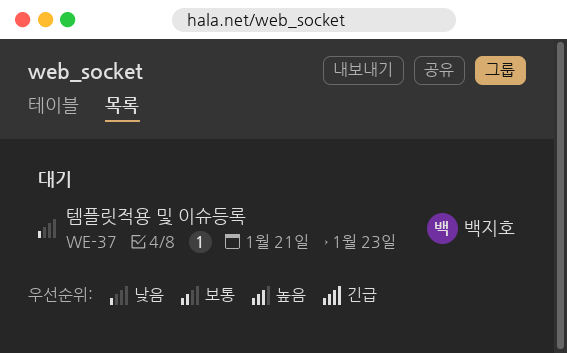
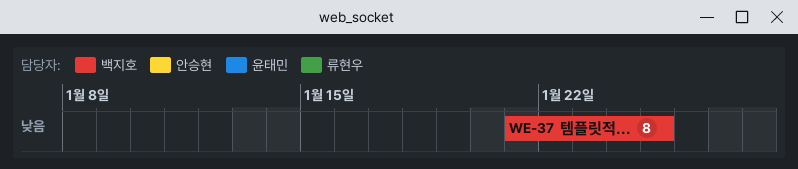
WE-37, estimate: 1 -> 8
WE-37, due: Jan 23 -> Jan 25

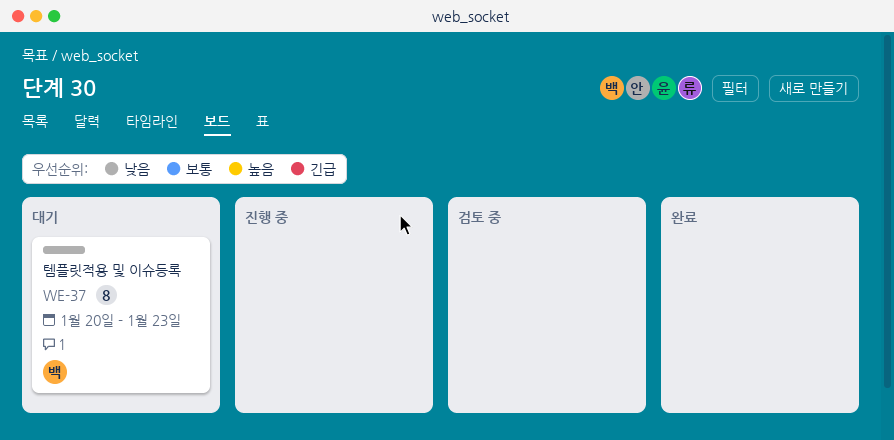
WE-37, start: Jan 21 -> Jan 20
WE-37, due: Jan 25 -> Jan 23

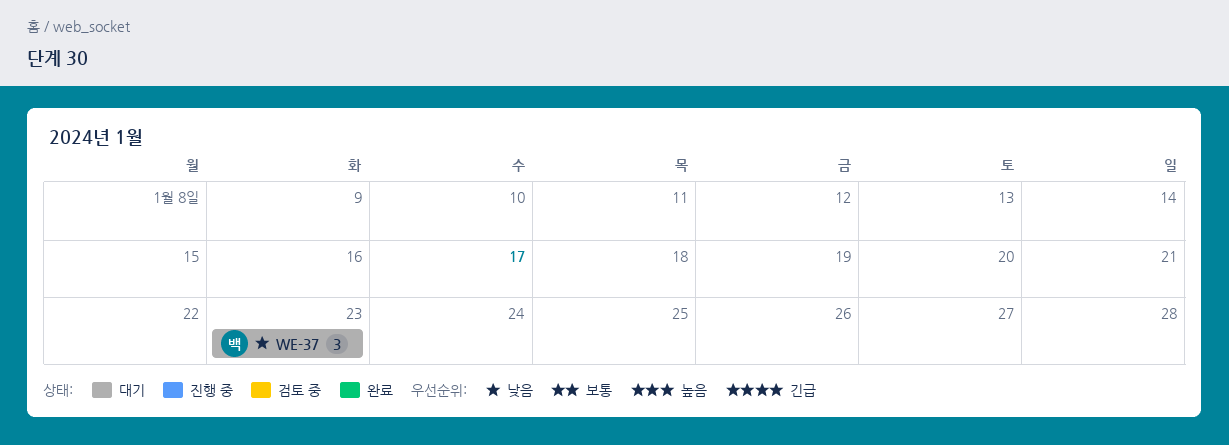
WE-37, estimate: 8 -> 3
WE-37, start: Jan 20 -> Jan 23

